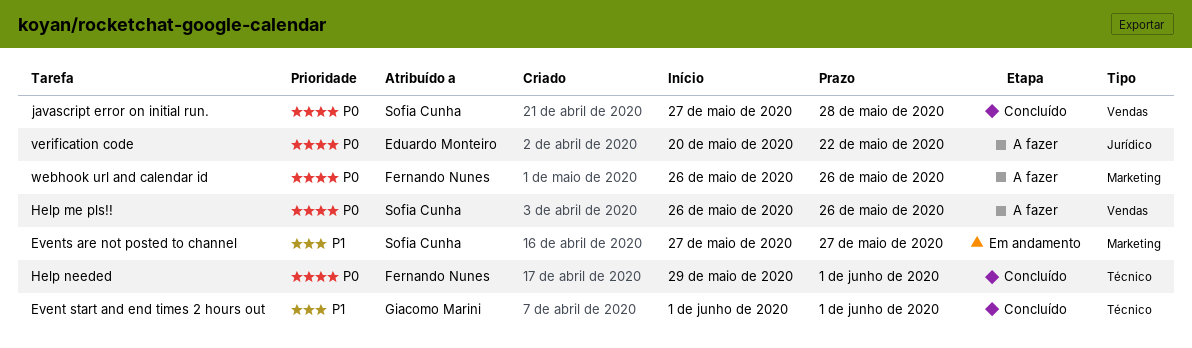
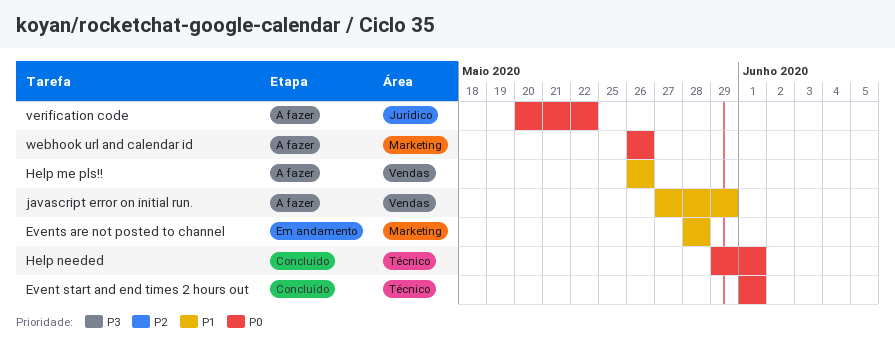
Event start and end times 2 hours out, priority: P1 -> P0
Events are not posted to channel, start: May 27 -> May 28
Events are not posted to channel, due: May 27 -> May 28
Help me pls!!, priority: P0 -> P1
javascript error on initial run., status: Concluído -> A fazer
javascript error on initial run., priority: P0 -> P1
javascript error on initial run., due: May 28 -> May 29

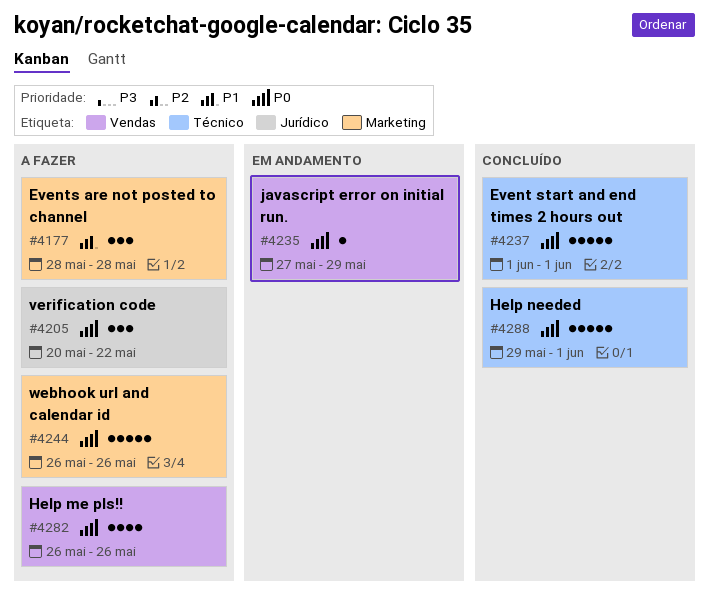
Events are not posted to channel, status: Em andamento -> A fazer
Help me pls!!, priority: P1 -> P0
javascript error on initial run., status: A fazer -> Em andamento
javascript error on initial run., priority: P1 -> P0

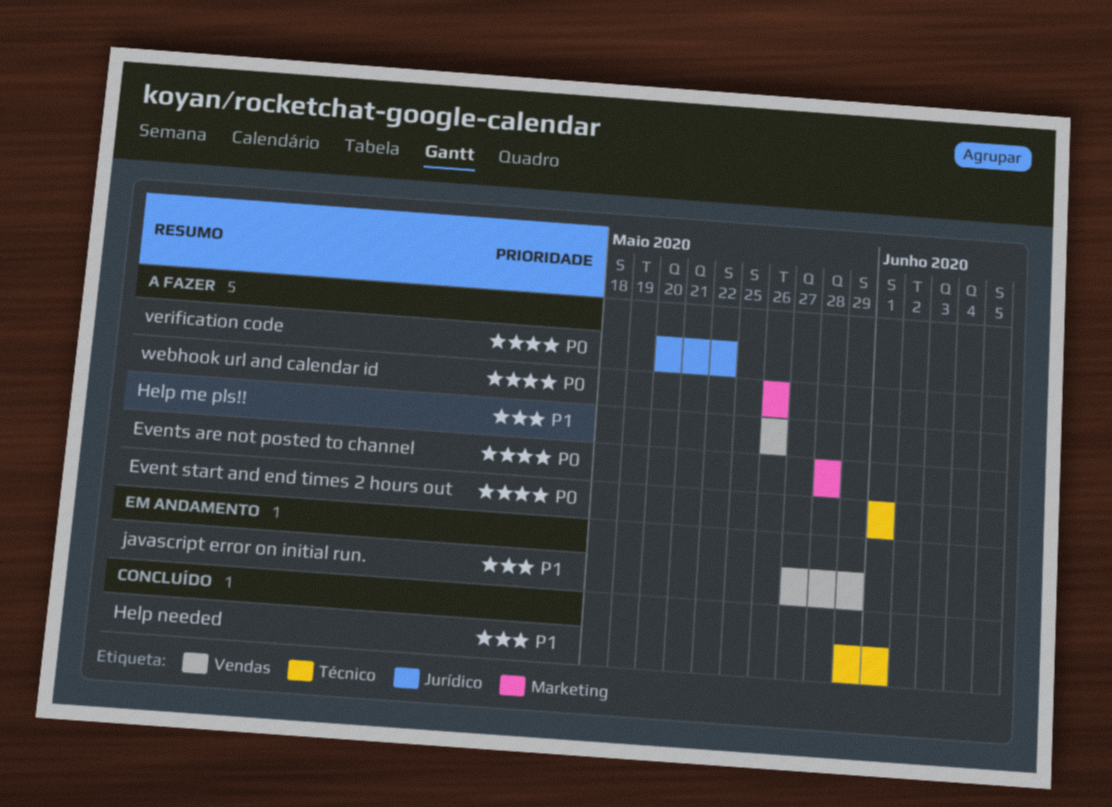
Event start and end times 2 hours out, status: Concluído -> A fazer
Events are not posted to channel, priority: P1 -> P0
Help me pls!!, priority: P0 -> P1
Help needed, priority: P0 -> P1
javascript error on initial run., priority: P0 -> P1

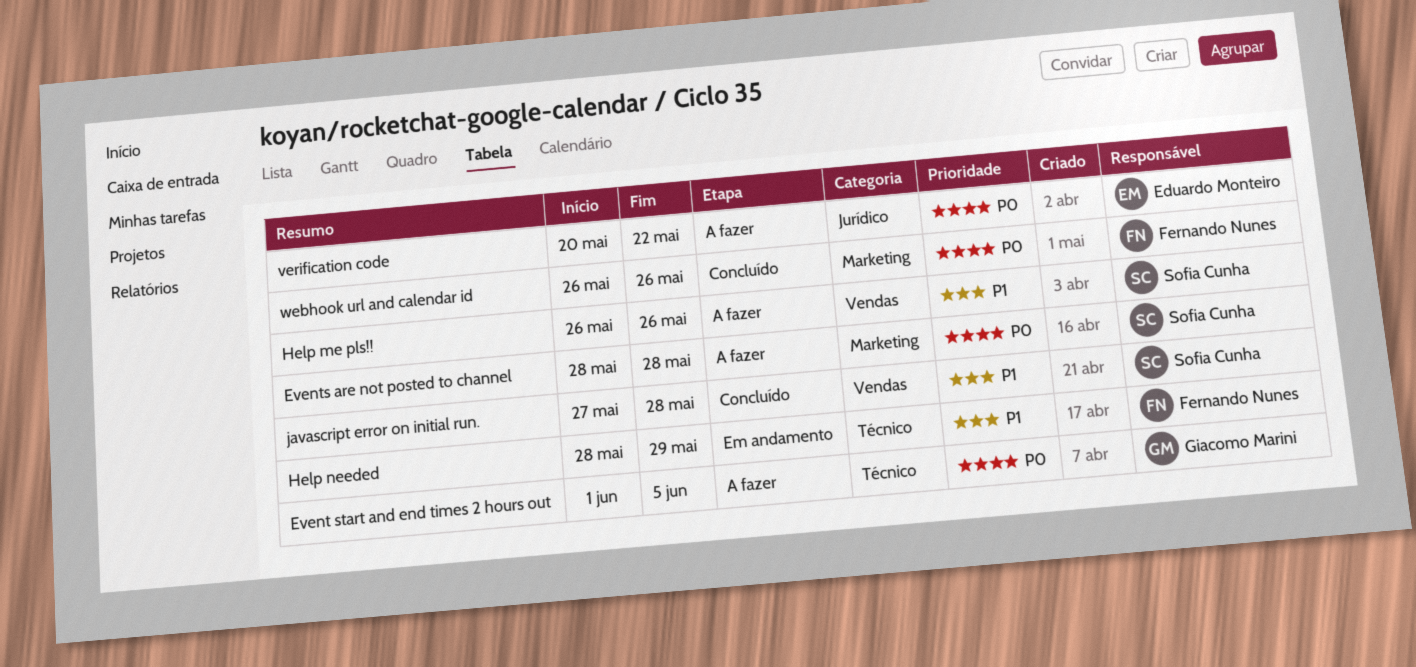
Event start and end times 2 hours out, due: Jun 1 -> Jun 5
Help needed, status: Concluído -> Em andamento
Help needed, start: May 29 -> May 28
Help needed, due: Jun 1 -> May 29
javascript error on initial run., status: Em andamento -> Concluído
javascript error on initial run., due: May 29 -> May 28
webhook url and calendar id, status: A fazer -> Concluído

